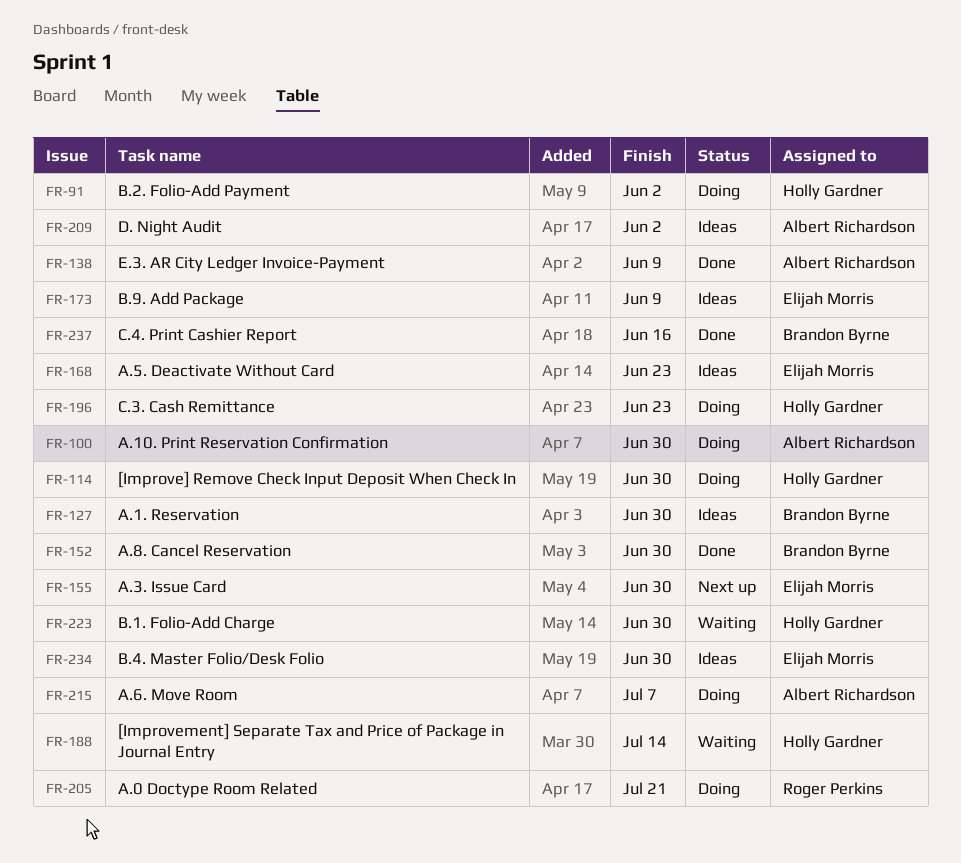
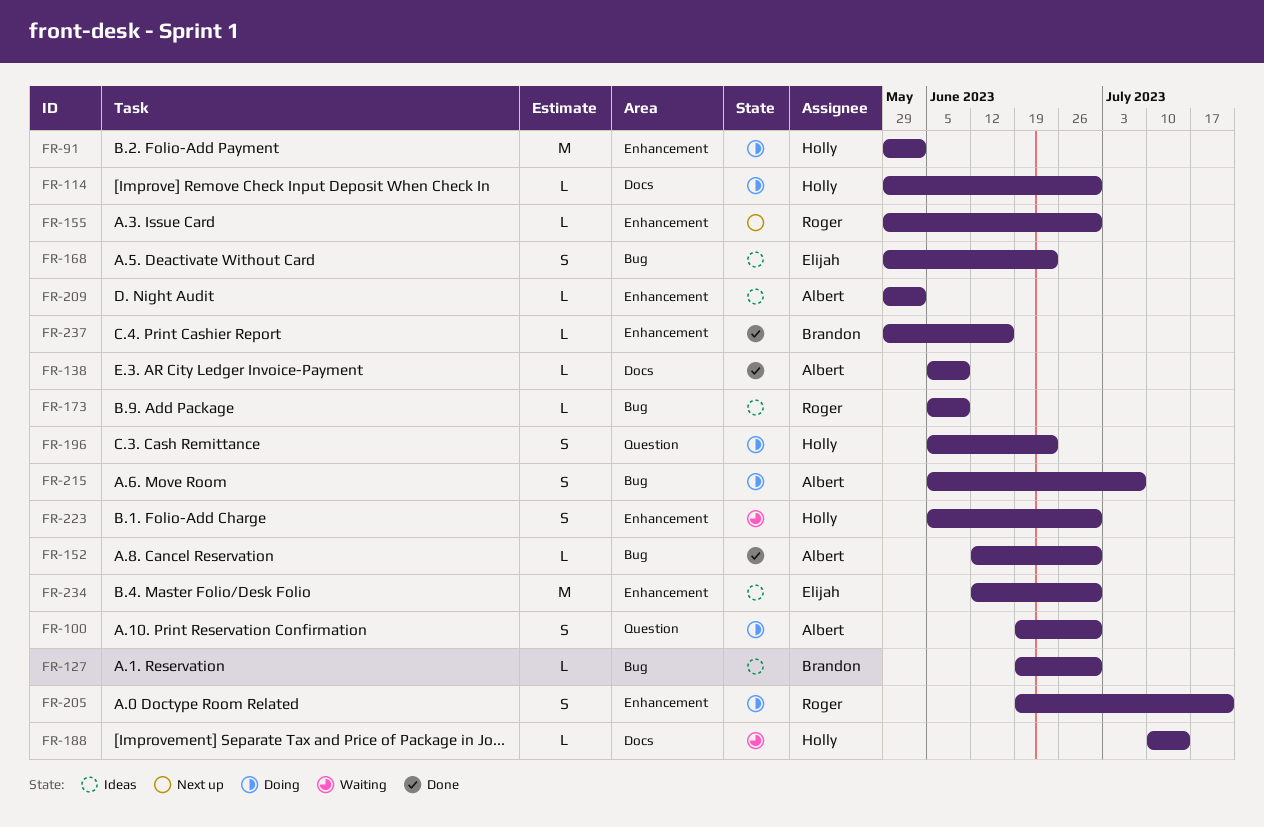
FR-152, owner: Brandon Byrne -> Albert Richardson
FR-155, owner: Elijah Morris -> Roger Perkins
FR-173, owner: Elijah Morris -> Roger Perkins

